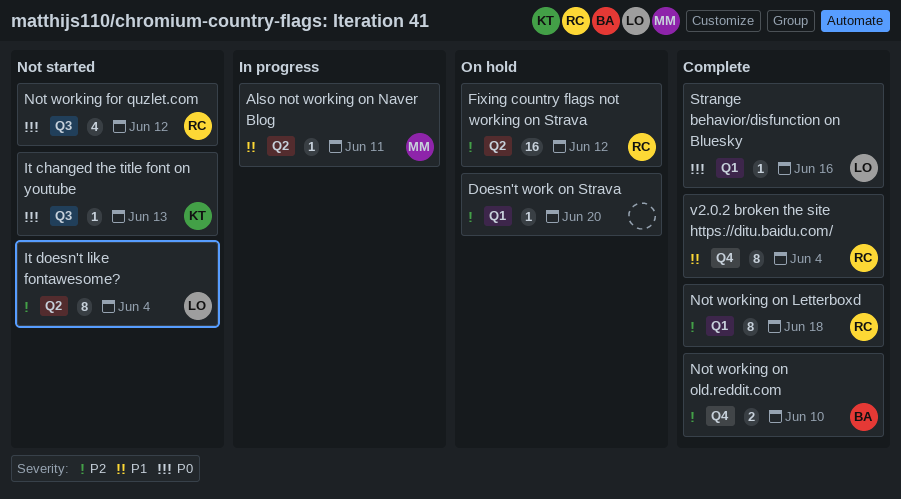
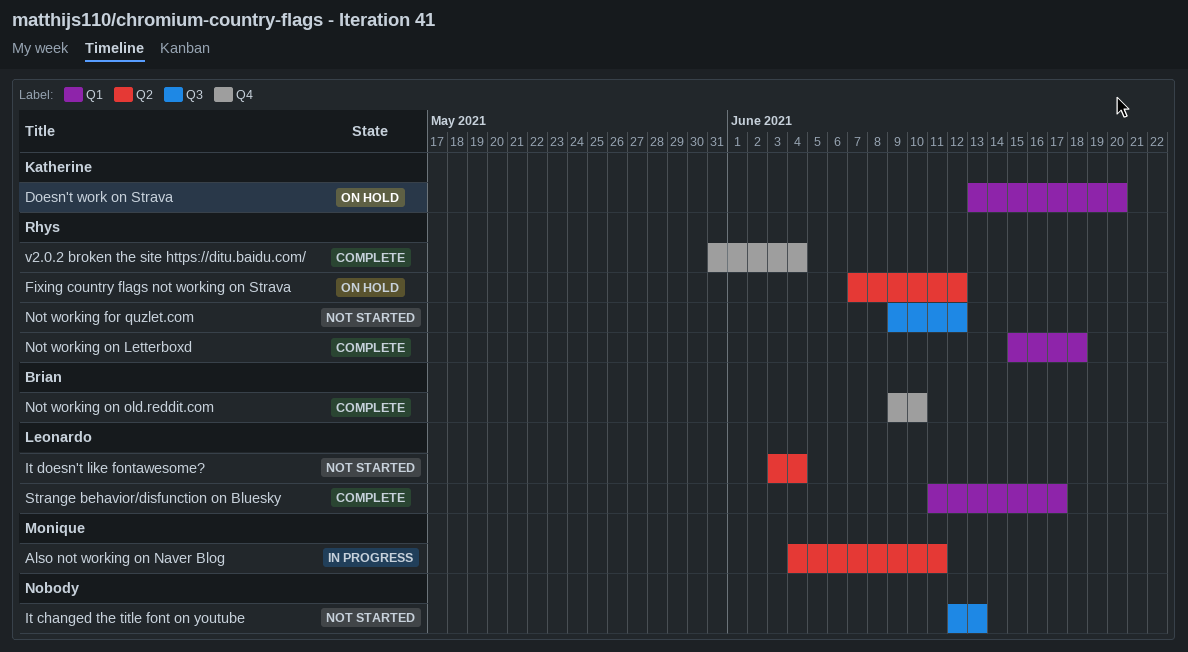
Doesn't work on Strava, owner: none -> Katherine
It changed the title font on youtube, owner: Katherine -> none
Strange behavior/disfunction on Bluesky, due: Jun 16 -> Jun 17

